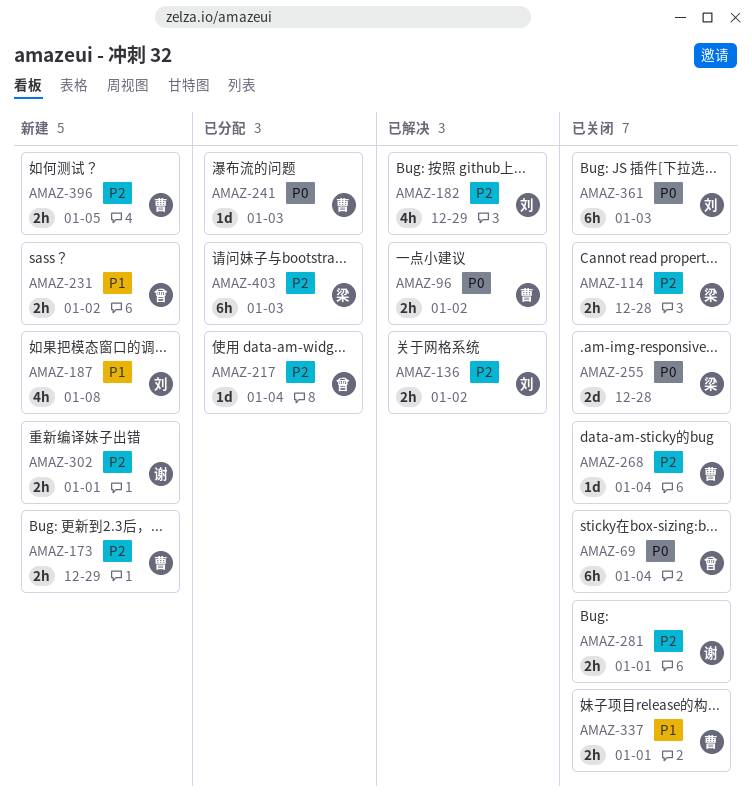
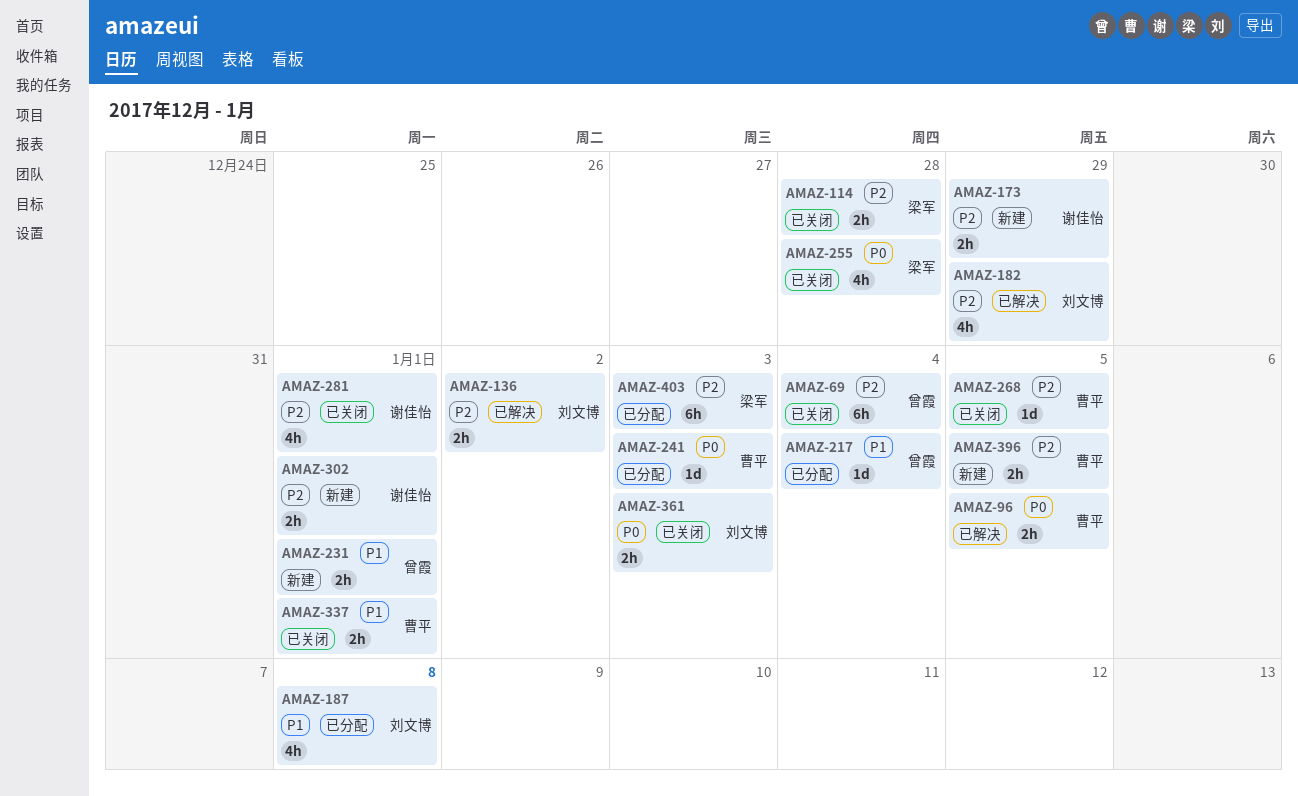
AMAZ-69, priority: P0 -> P2
AMAZ-96, due: Jan 2 -> Jan 5
AMAZ-173, owner: 曹平 -> 谢佳怡
AMAZ-187, status: 新建 -> 已分配
AMAZ-217, priority: P2 -> P1
AMAZ-231, due: Jan 2 -> Jan 1
AMAZ-255, estimate: 2d -> 4h
AMAZ-268, due: Jan 4 -> Jan 5
AMAZ-281, estimate: 2h -> 4h
AMAZ-361, estimate: 6h -> 2h

